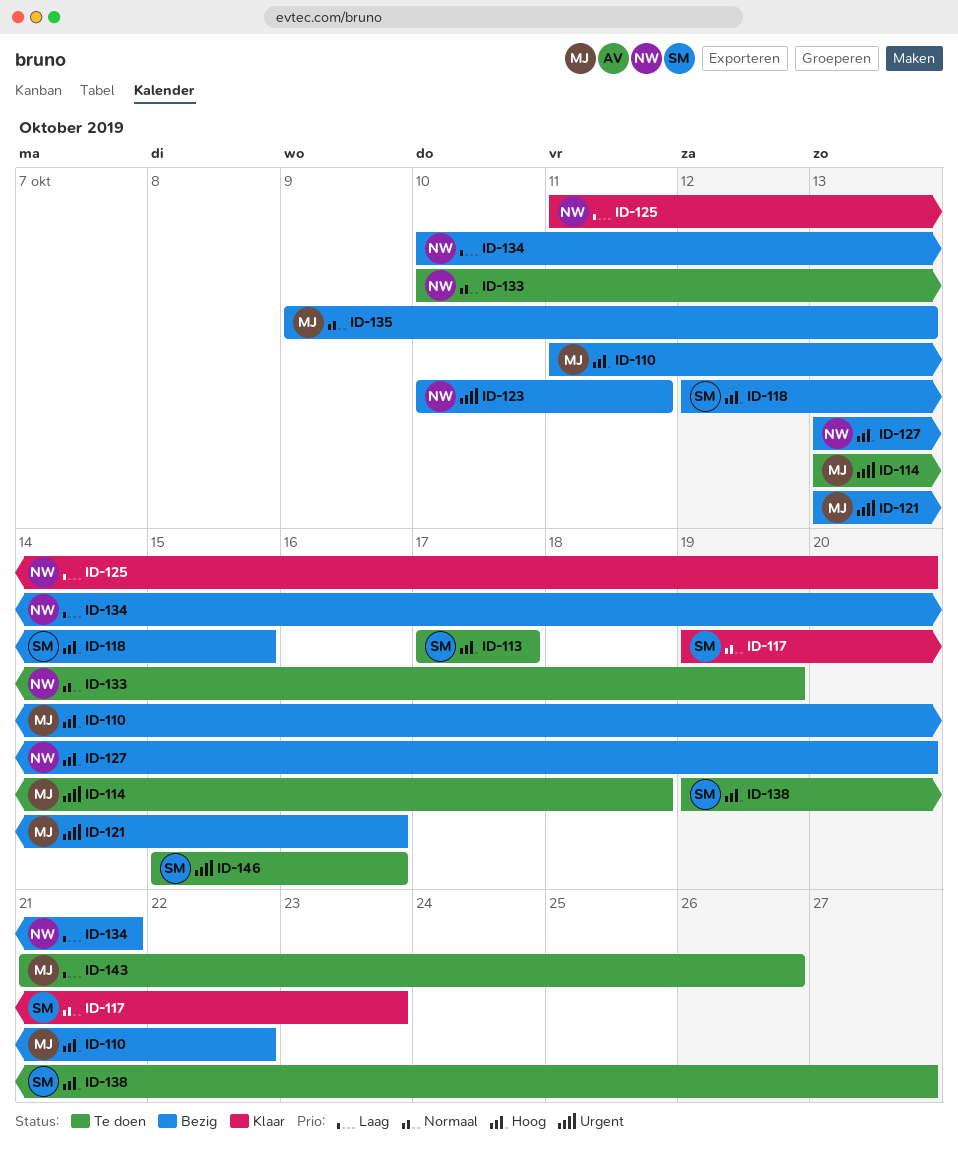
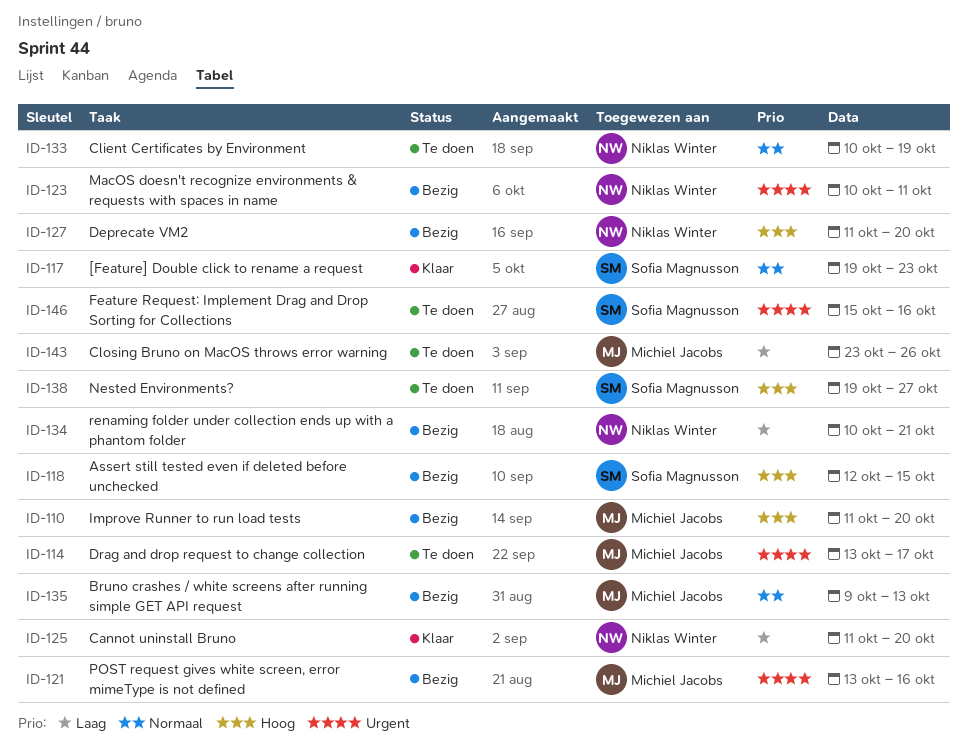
ID-110, due: Oct 22 -> Oct 20
ID-113: present -> none
ID-114, due: Oct 18 -> Oct 17
ID-127, start: Oct 13 -> Oct 11
ID-143, start: Oct 21 -> Oct 23

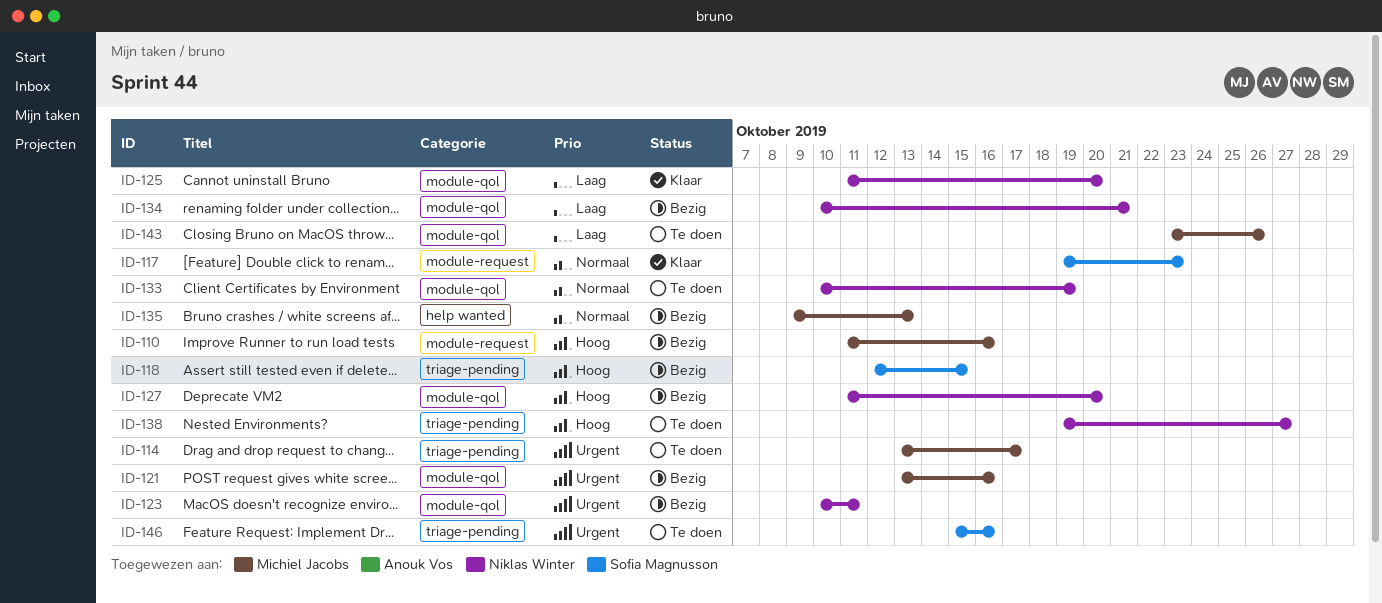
ID-110, due: Oct 20 -> Oct 16
ID-138, owner: Sofia Magnusson -> Niklas Winter

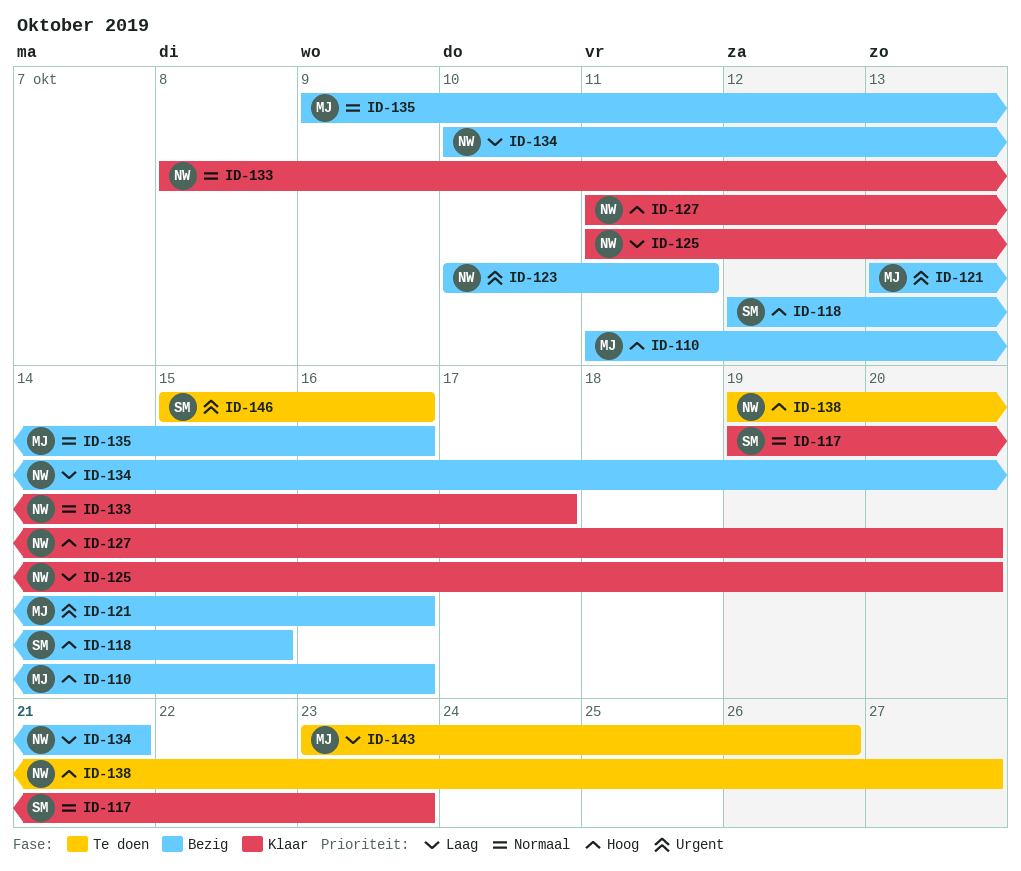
ID-114: present -> none
ID-127, status: Bezig -> Klaar
ID-133, status: Te doen -> Klaar
ID-133, start: Oct 10 -> Oct 8
ID-133, due: Oct 19 -> Oct 17
ID-135, due: Oct 13 -> Oct 16

